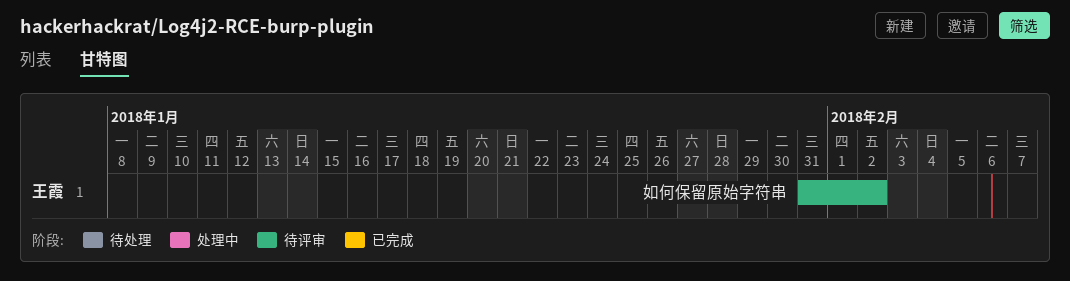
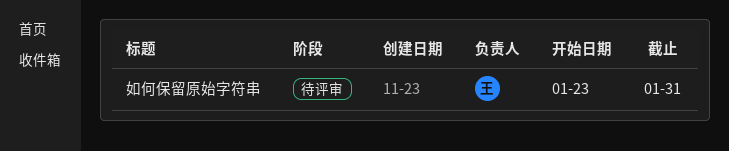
如何保留原始字符串, start: Jan 31 -> Jan 23
如何保留原始字符串, due: Feb 2 -> Jan 31

